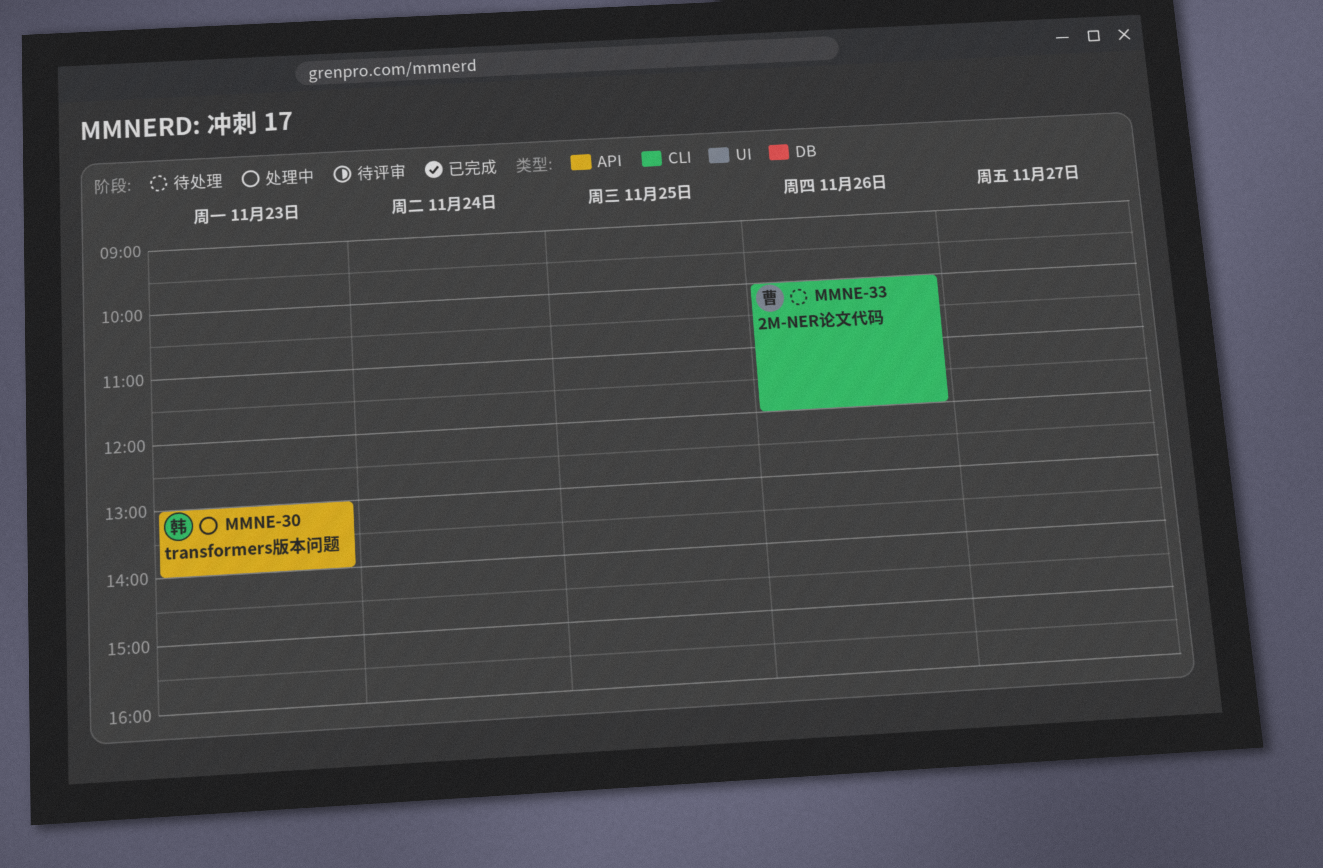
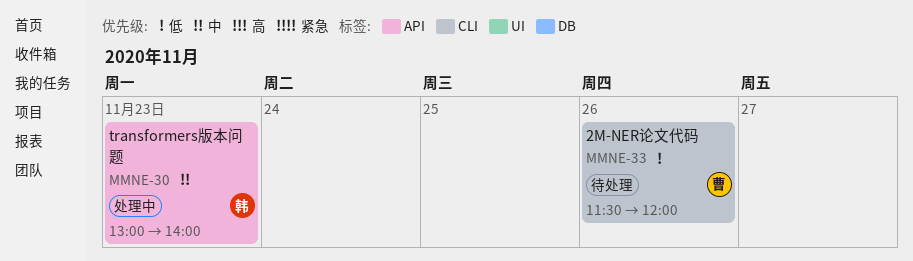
MMNE-33, begins: 10:00 -> 11:30

